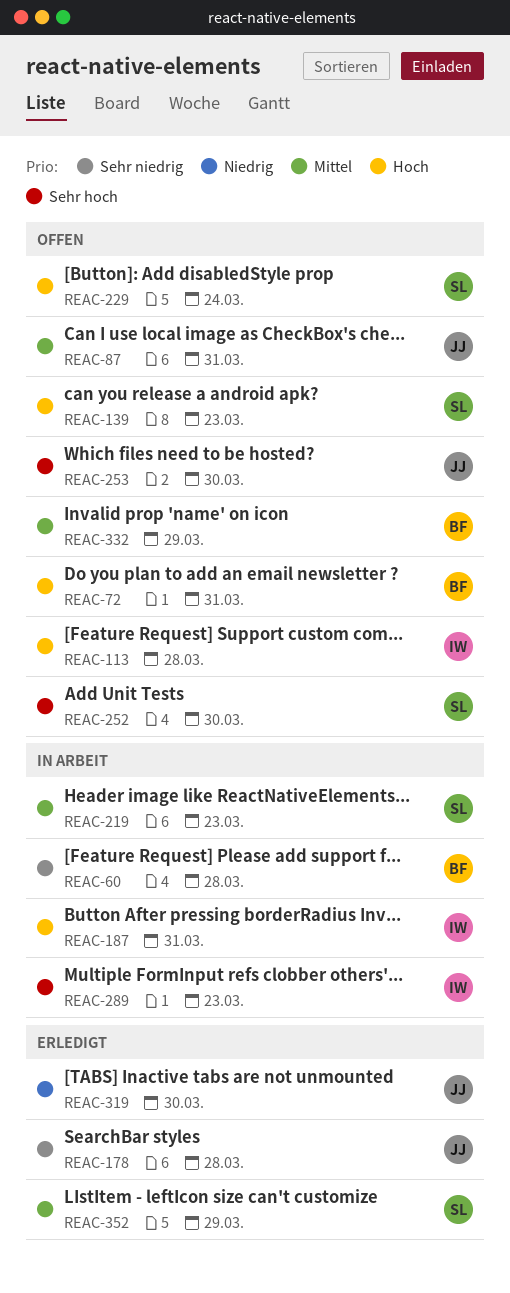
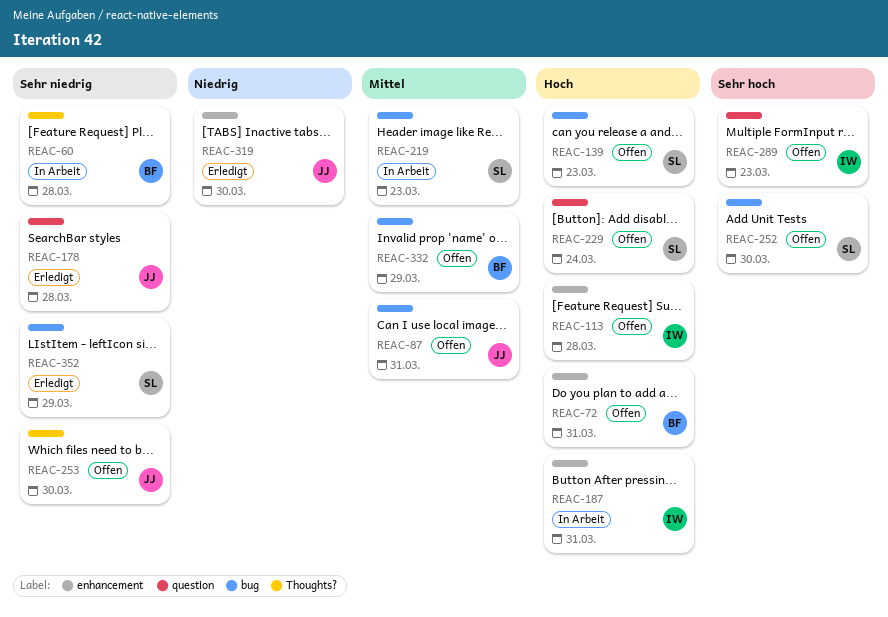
REAC-253, priority: Sehr hoch -> Sehr niedrig
REAC-289, status: In Arbeit -> Offen
REAC-352, priority: Mittel -> Sehr niedrig

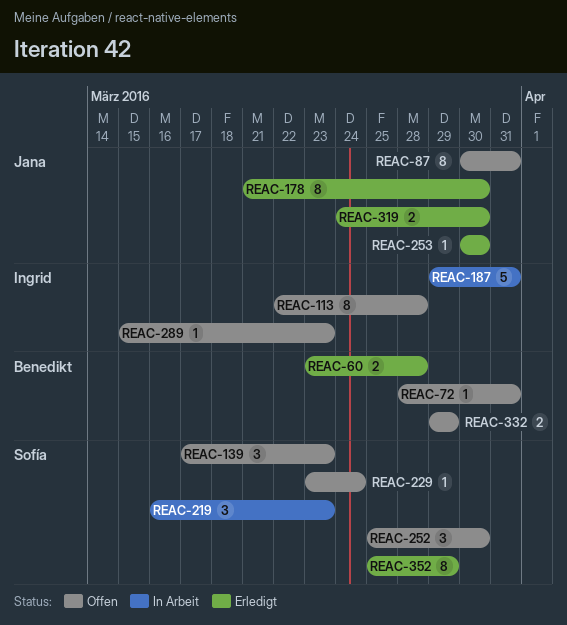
REAC-60, status: In Arbeit -> Erledigt
REAC-178, due: Mar 28 -> Mar 30
REAC-253, status: Offen -> Erledigt

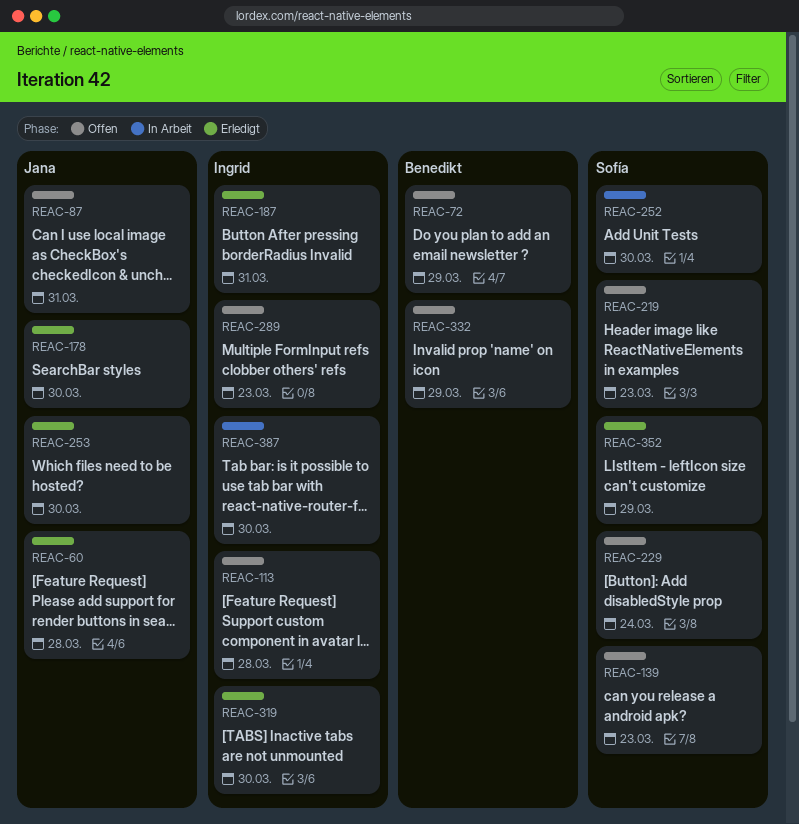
REAC-60, owner: Benedikt -> Jana
REAC-72, due: Mar 31 -> Mar 29
REAC-187, status: In Arbeit -> Erledigt
REAC-219, status: In Arbeit -> Offen
REAC-252, status: Offen -> In Arbeit
REAC-319, owner: Jana -> Ingrid
REAC-387: none -> present

